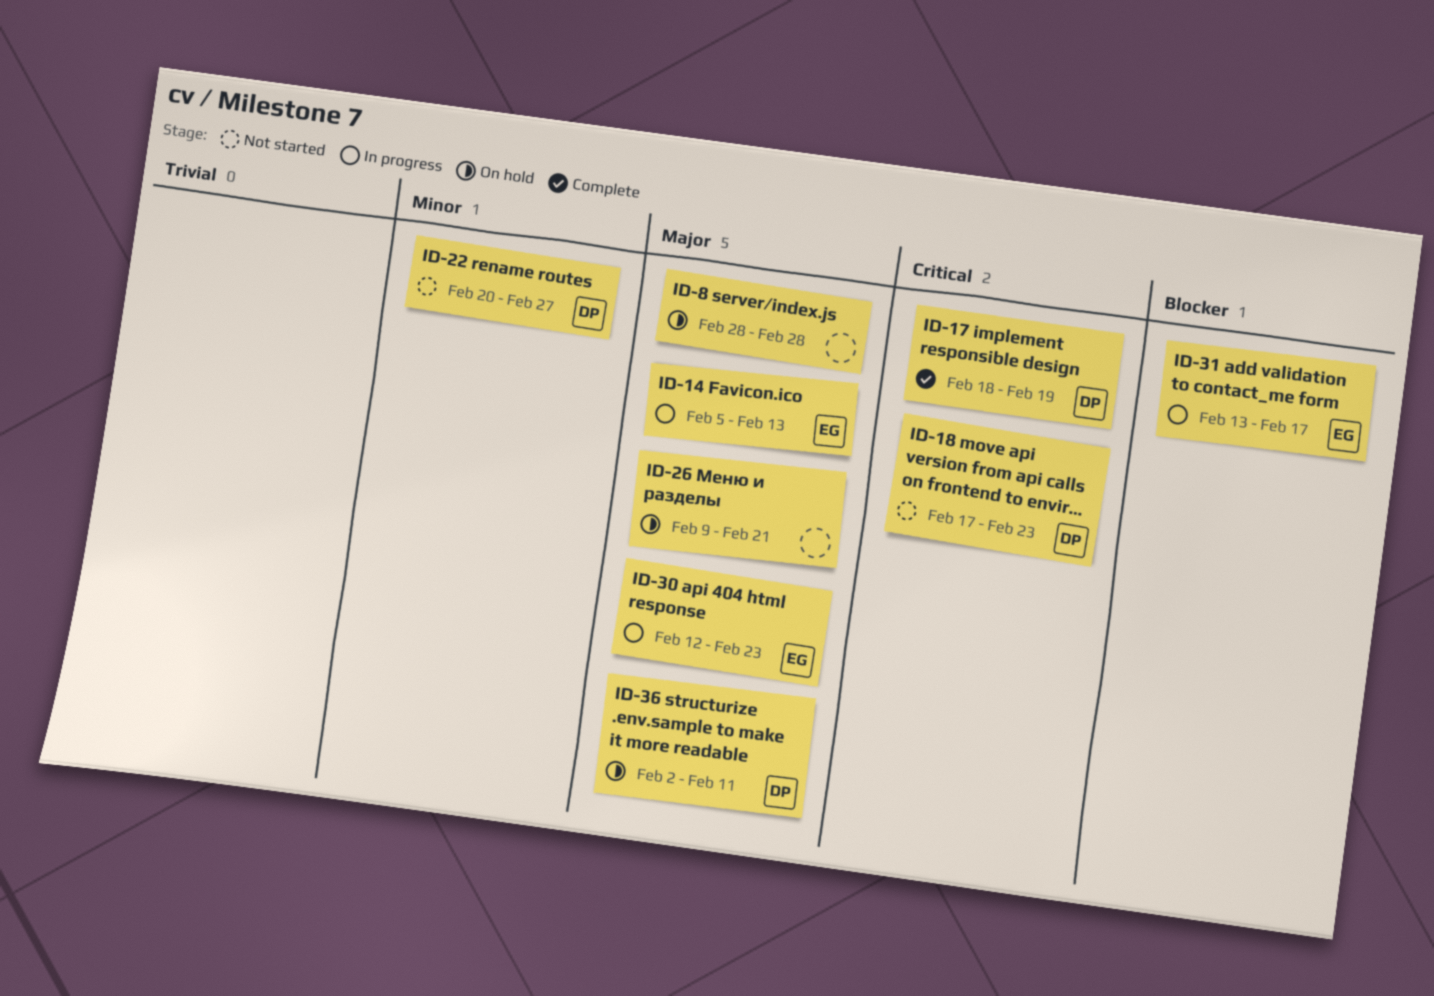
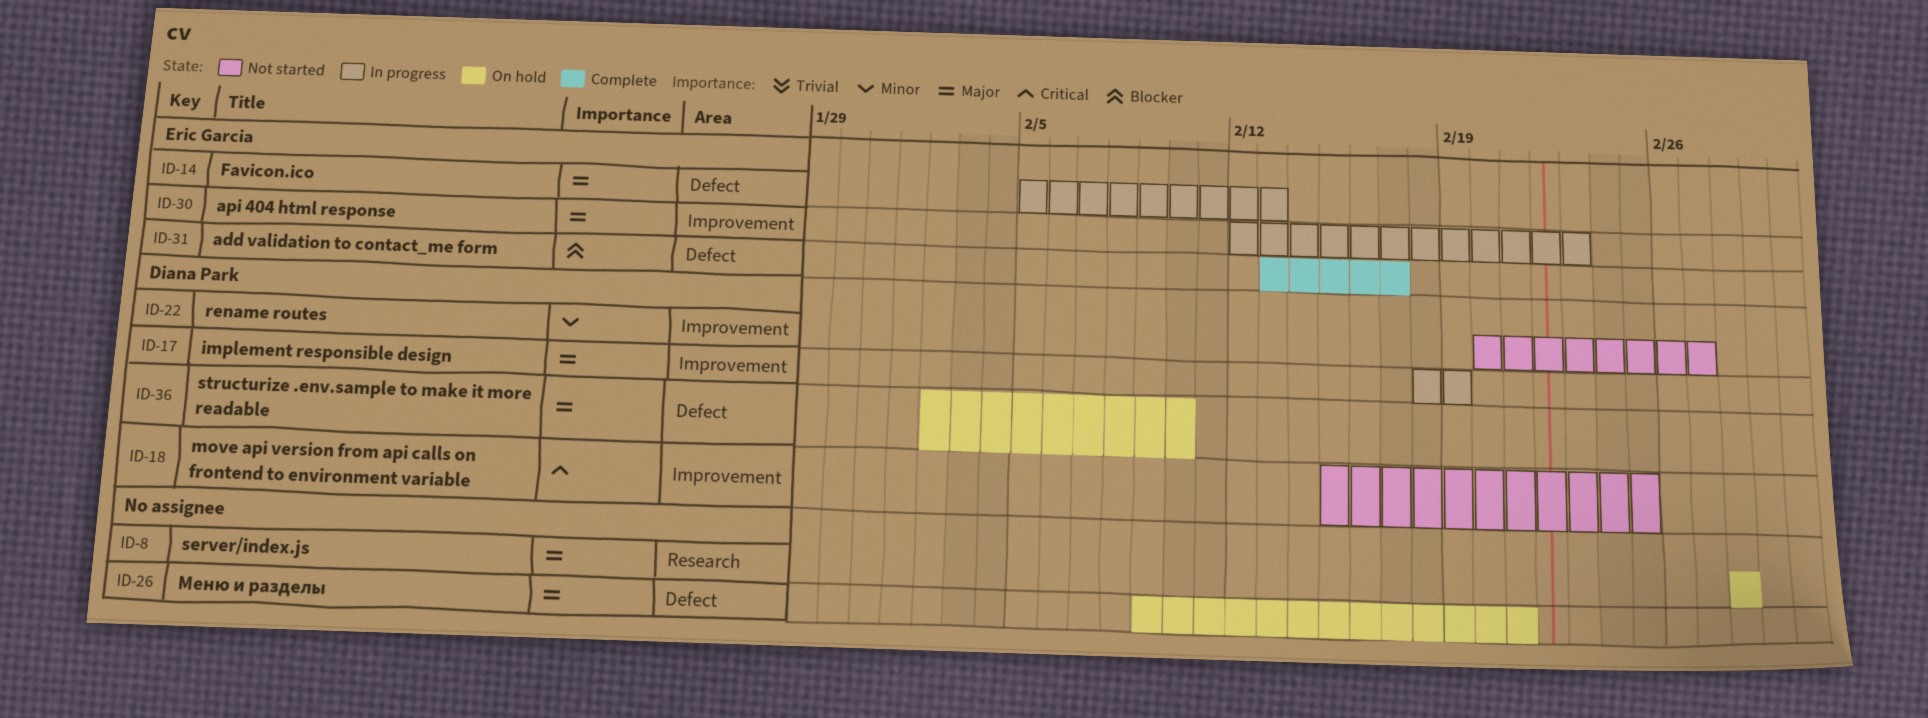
ID-17, status: Complete -> In progress
ID-17, priority: Critical -> Major
ID-18, start: Feb 17 -> Feb 15
ID-18, due: Feb 23 -> Feb 25
ID-31, status: In progress -> Complete
ID-36, due: Feb 11 -> Feb 10

